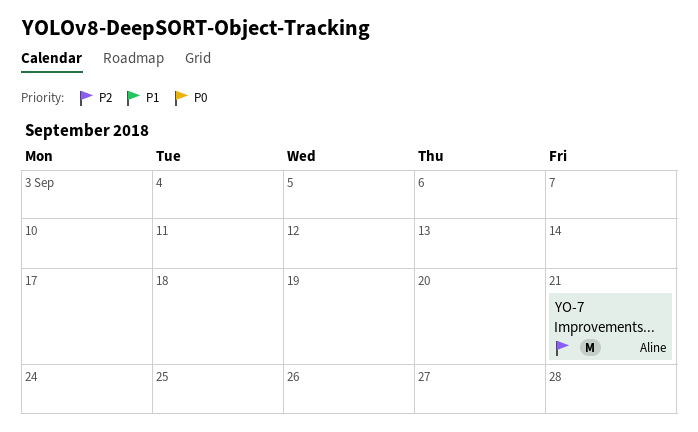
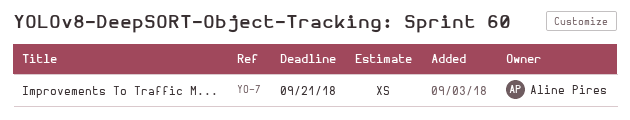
YO-7, estimate: M -> XS

